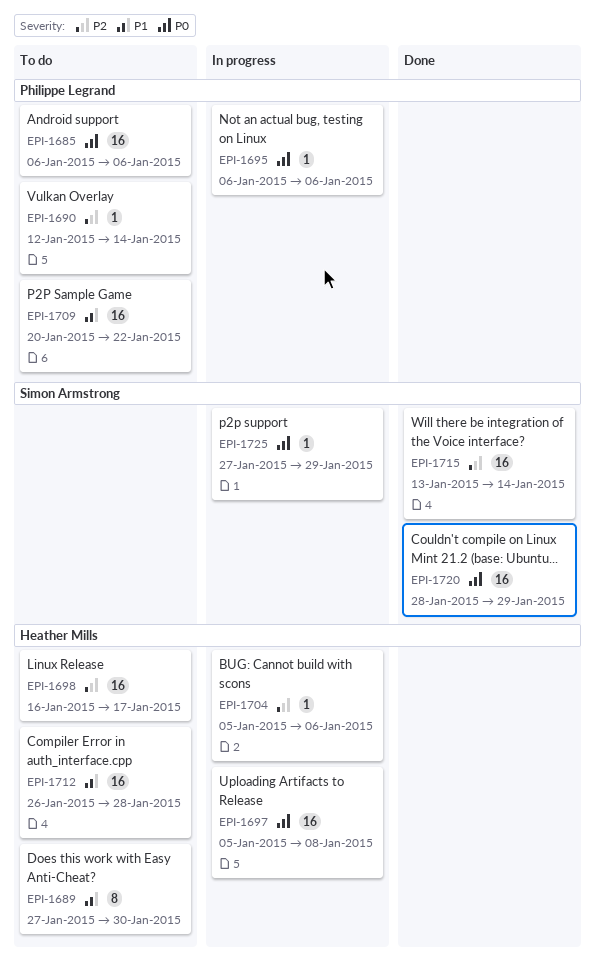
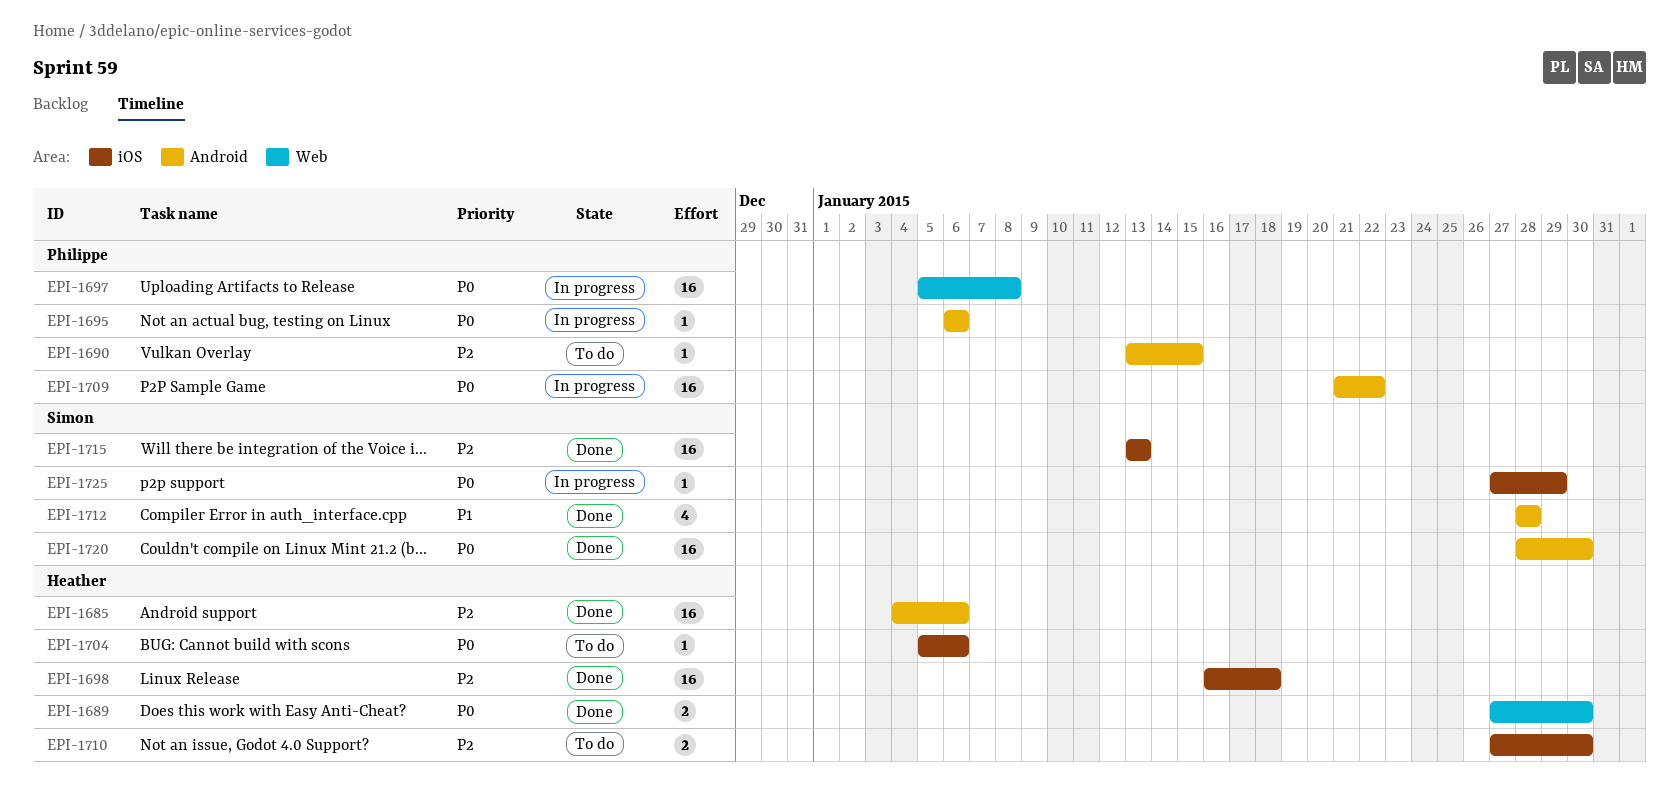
EPI-1685, status: To do -> Done
EPI-1685, owner: Philippe Legrand -> Heather Mills
EPI-1685, priority: P0 -> P2
EPI-1685, start: Jan 6 -> Jan 4
EPI-1689, status: To do -> Done
EPI-1689, priority: P1 -> P0
EPI-1689, estimate: 8 -> 2
EPI-1690, start: Jan 12 -> Jan 13
EPI-1690, due: Jan 14 -> Jan 15
EPI-1697, owner: Heather Mills -> Philippe Legrand
EPI-1698, status: To do -> Done
EPI-1698, due: Jan 17 -> Jan 18
EPI-1704, status: In progress -> To do
EPI-1704, priority: P2 -> P0
EPI-1709, status: To do -> In progress
EPI-1709, priority: P1 -> P0
EPI-1709, start: Jan 20 -> Jan 21
EPI-1710: none -> present
EPI-1712, status: To do -> Done
EPI-1712, owner: Heather Mills -> Simon Armstrong
EPI-1712, estimate: 16 -> 4
EPI-1712, start: Jan 26 -> Jan 28
EPI-1715, due: Jan 14 -> Jan 13
EPI-1720, due: Jan 29 -> Jan 30

